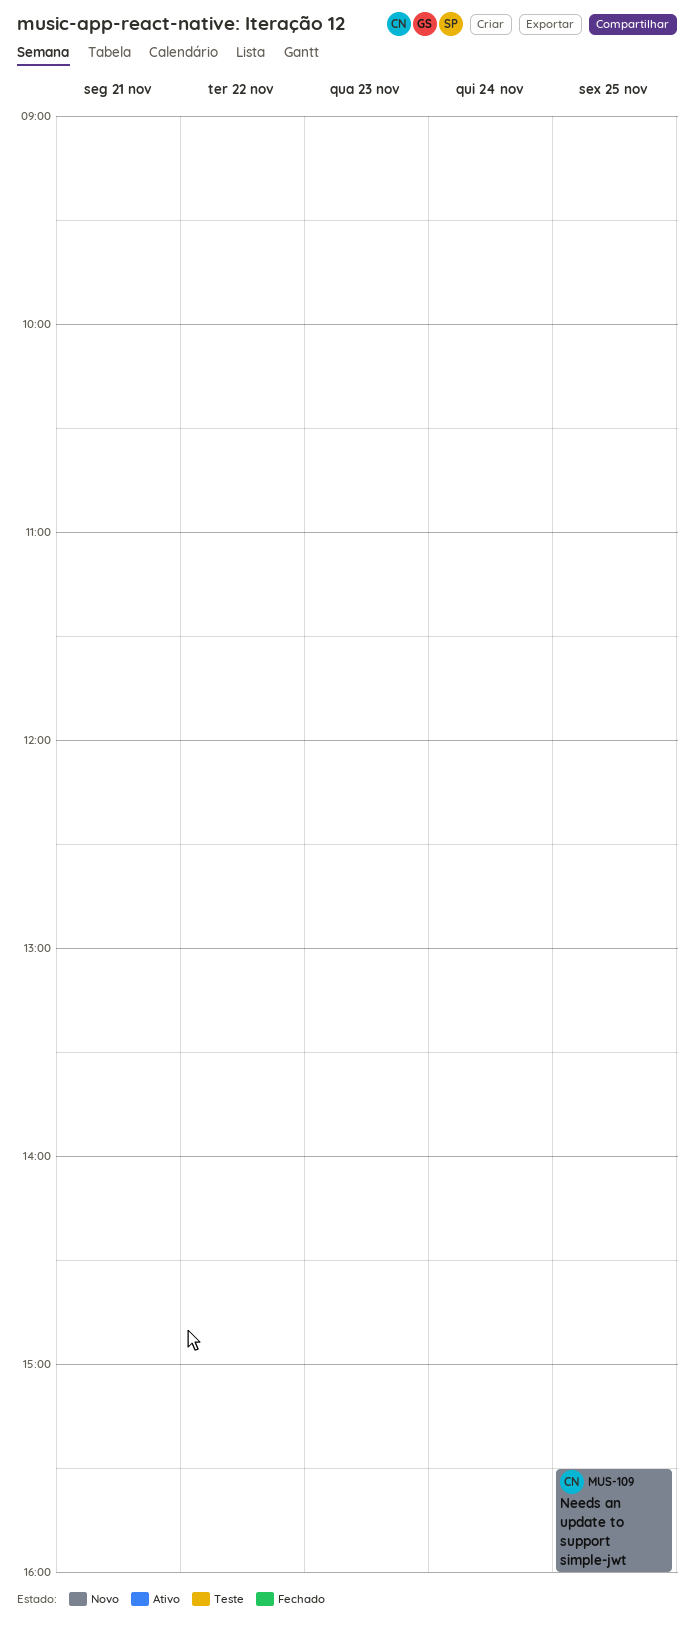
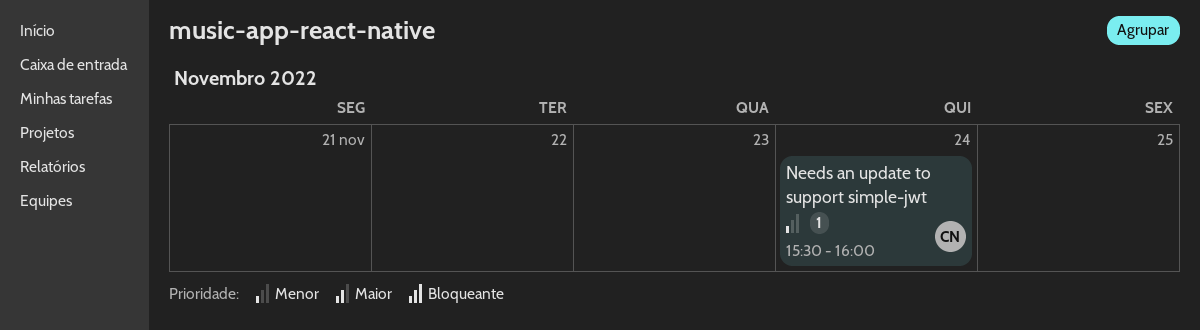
Needs an update to support simple-jwt, day: Nov 25 -> Nov 24

